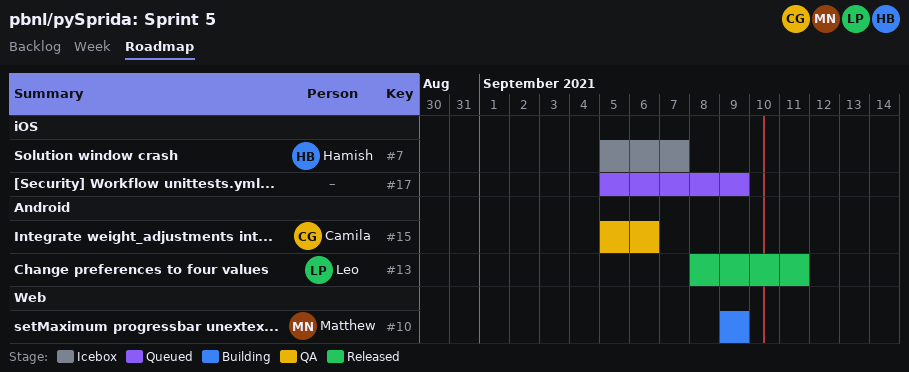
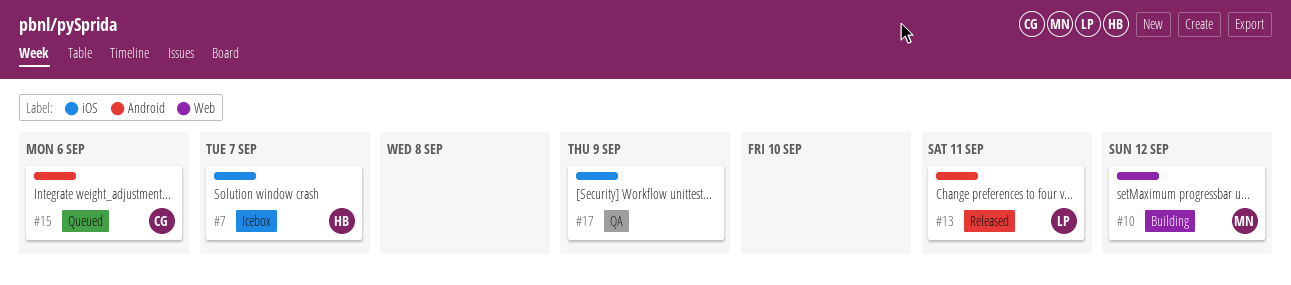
#10, due: Sep 9 -> Sep 12
#15, status: QA -> Queued
#17, status: Queued -> QA

